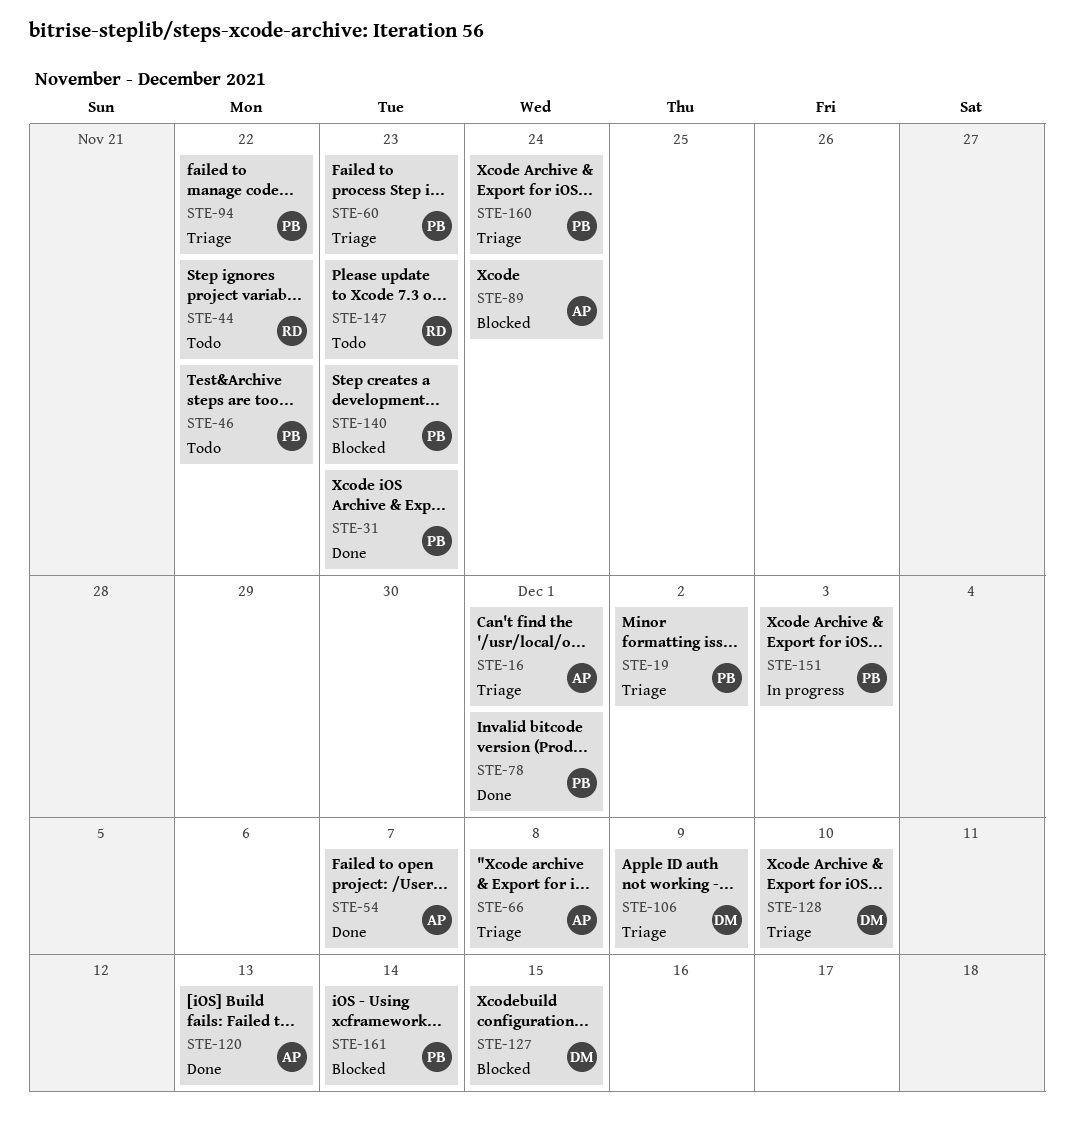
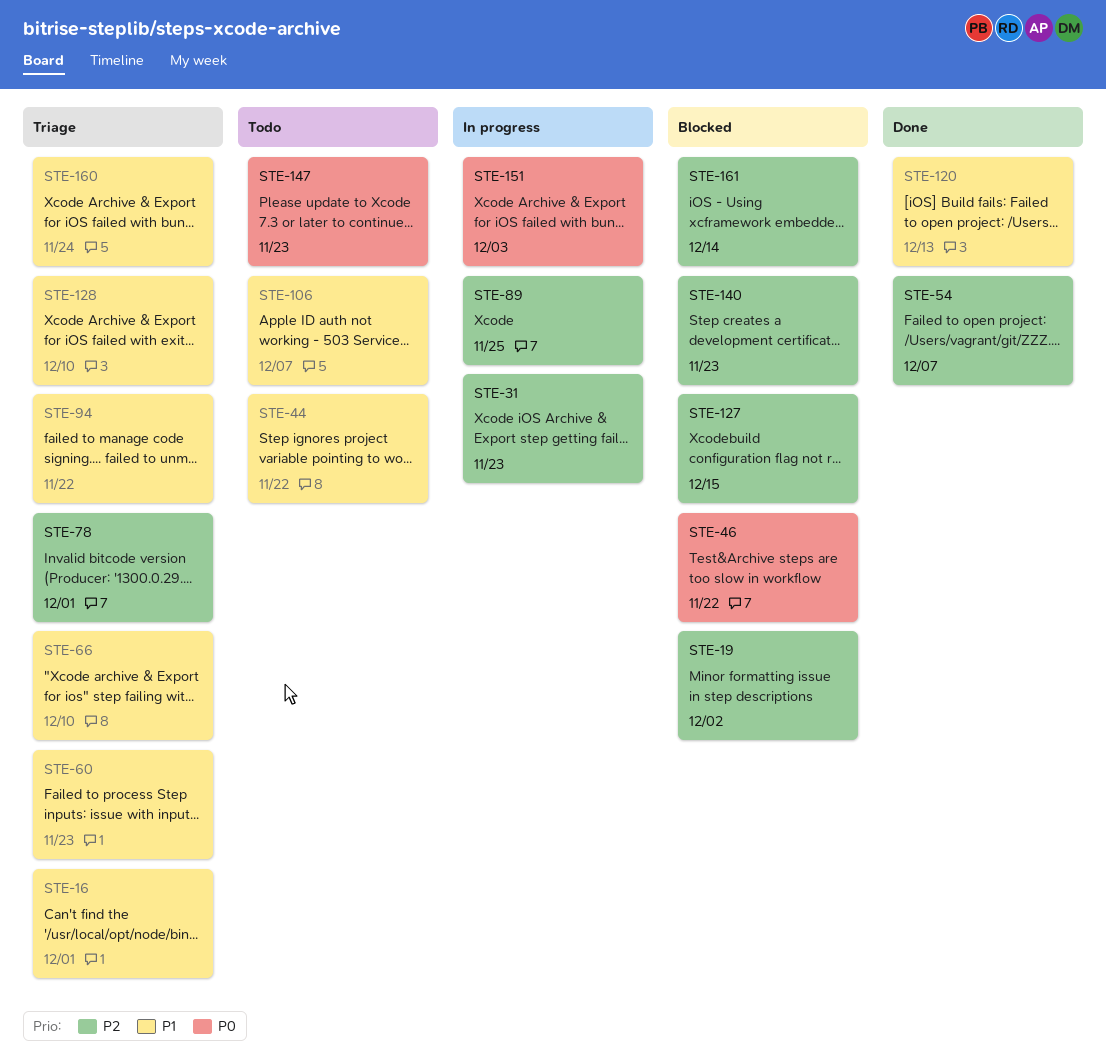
STE-19, status: Triage -> Blocked
STE-31, status: Done -> In progress
STE-46, status: Todo -> Blocked
STE-66, due: Dec 8 -> Dec 10
STE-78, status: Done -> Triage
STE-89, status: Blocked -> In progress
STE-89, due: Nov 24 -> Nov 25
STE-106, status: Triage -> Todo
STE-106, due: Dec 9 -> Dec 7

